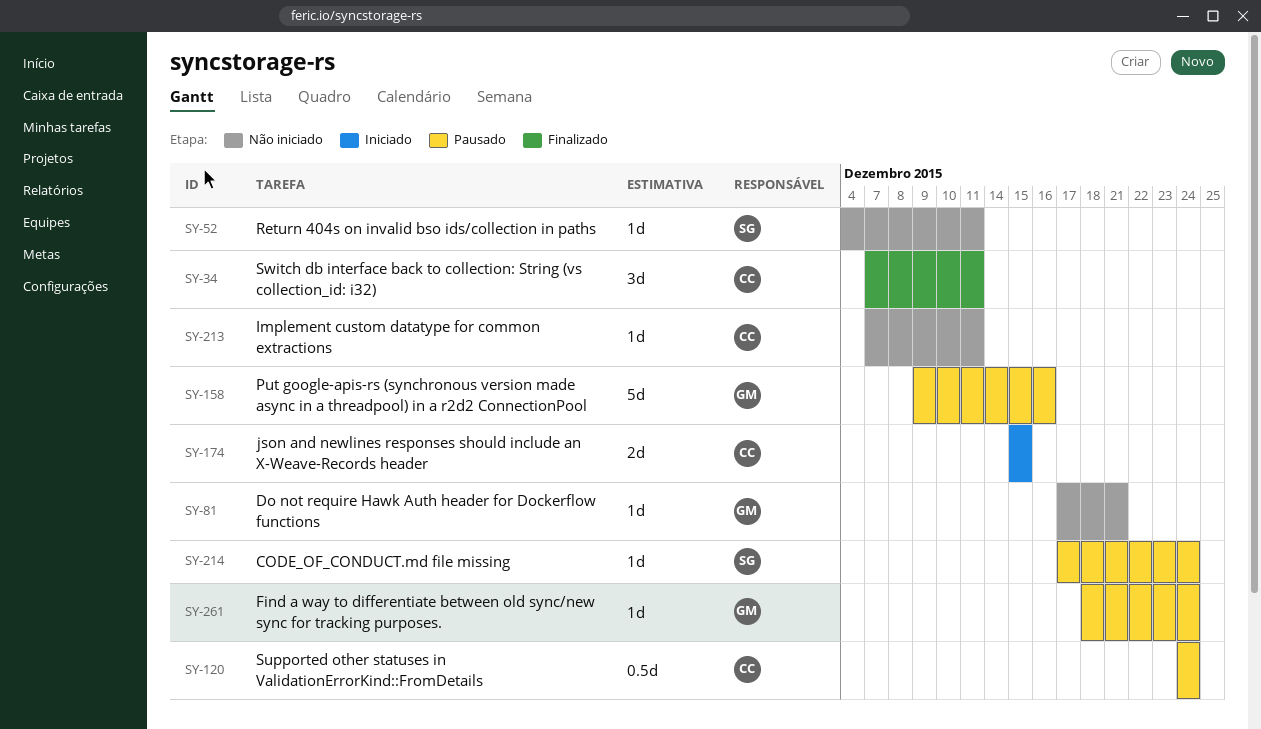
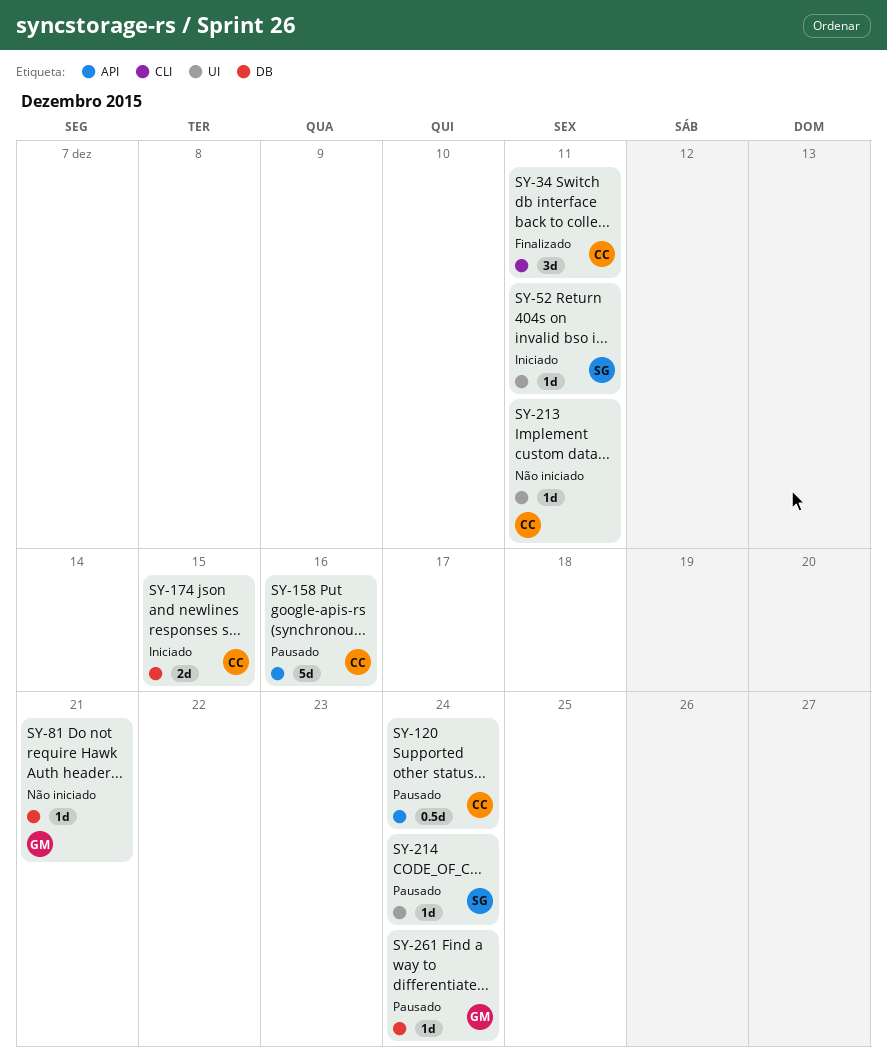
SY-52, status: Não iniciado -> Iniciado
SY-158, owner: GM -> CC

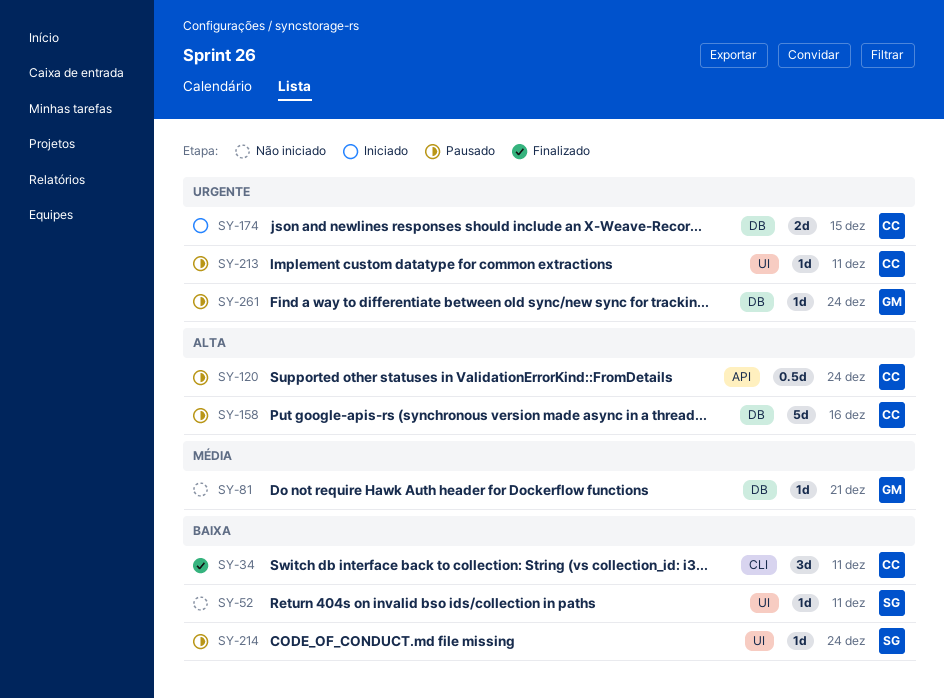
SY-52, status: Iniciado -> Não iniciado
SY-158, label: API -> DB
SY-213, status: Não iniciado -> Pausado

